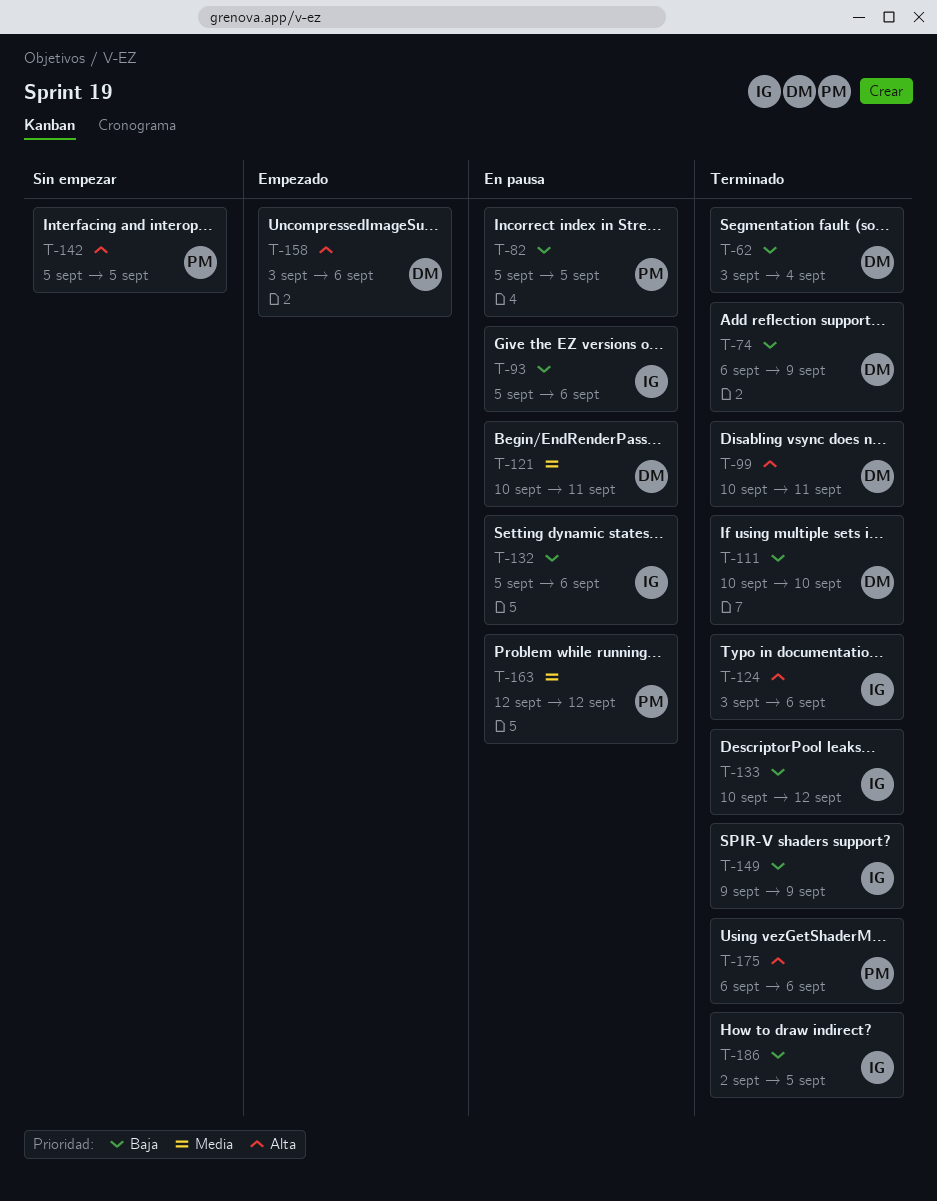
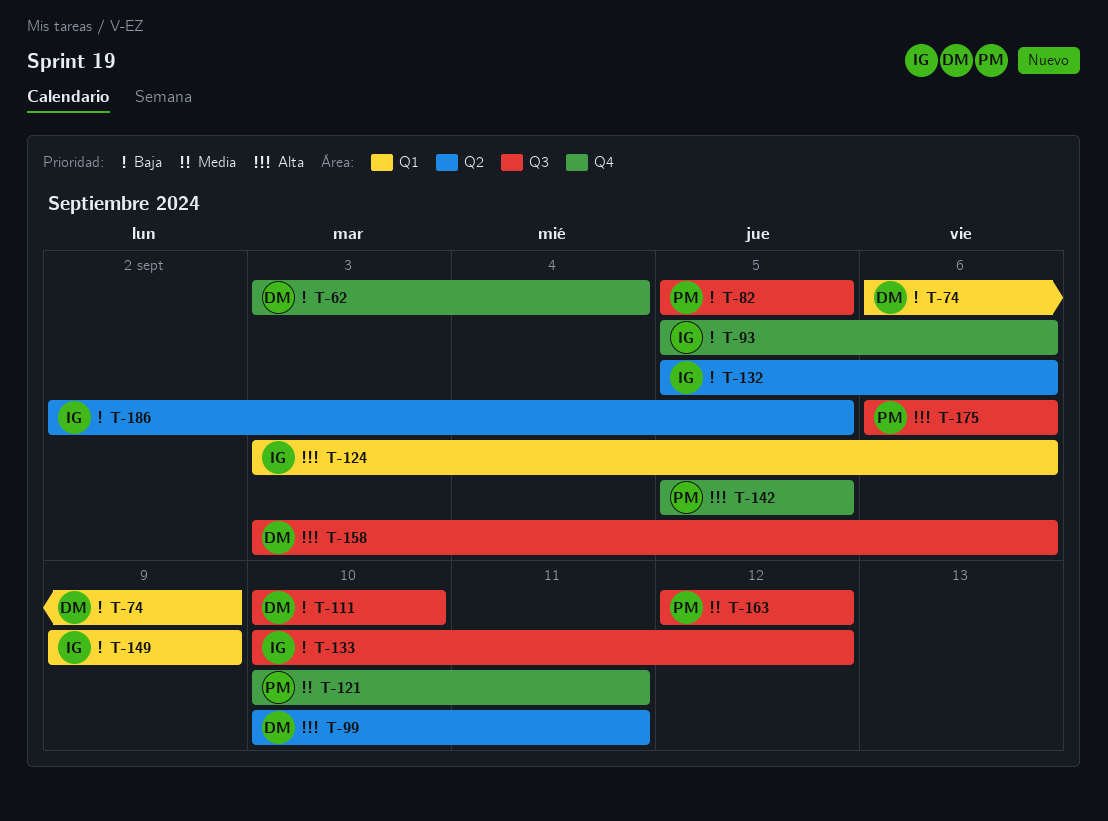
T-121, owner: DM -> PM

